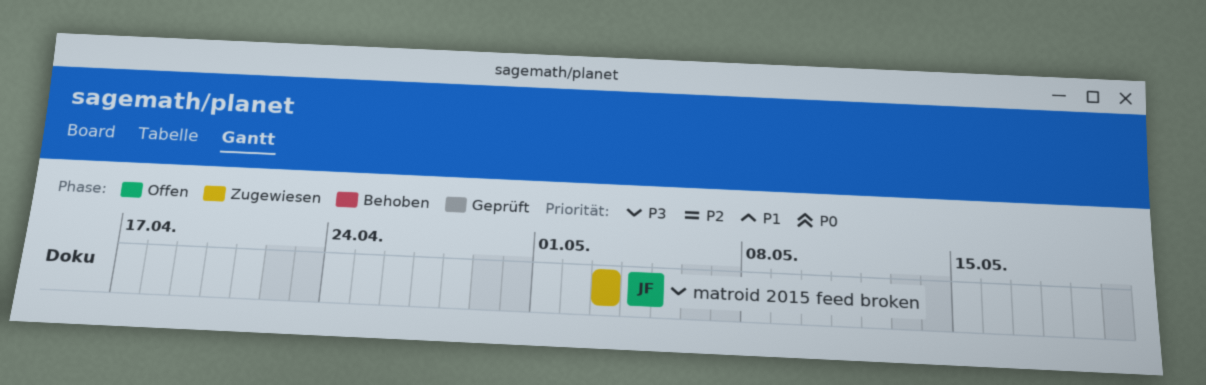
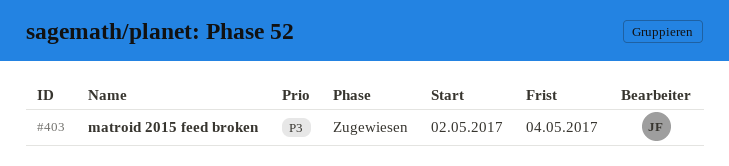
matroid 2015 feed broken, start: May 3 -> May 2
matroid 2015 feed broken, due: May 3 -> May 4

